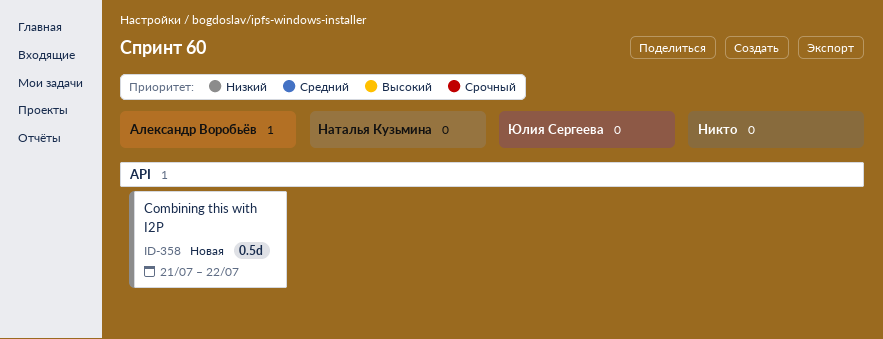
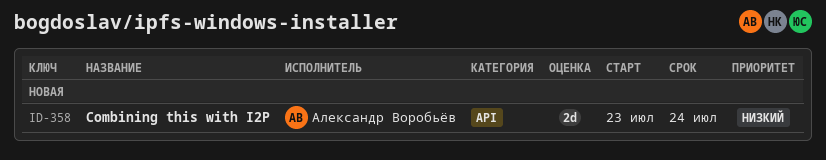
ID-358, estimate: 0.5d -> 2d
ID-358, start: Jul 21 -> Jul 23
ID-358, due: Jul 22 -> Jul 24

